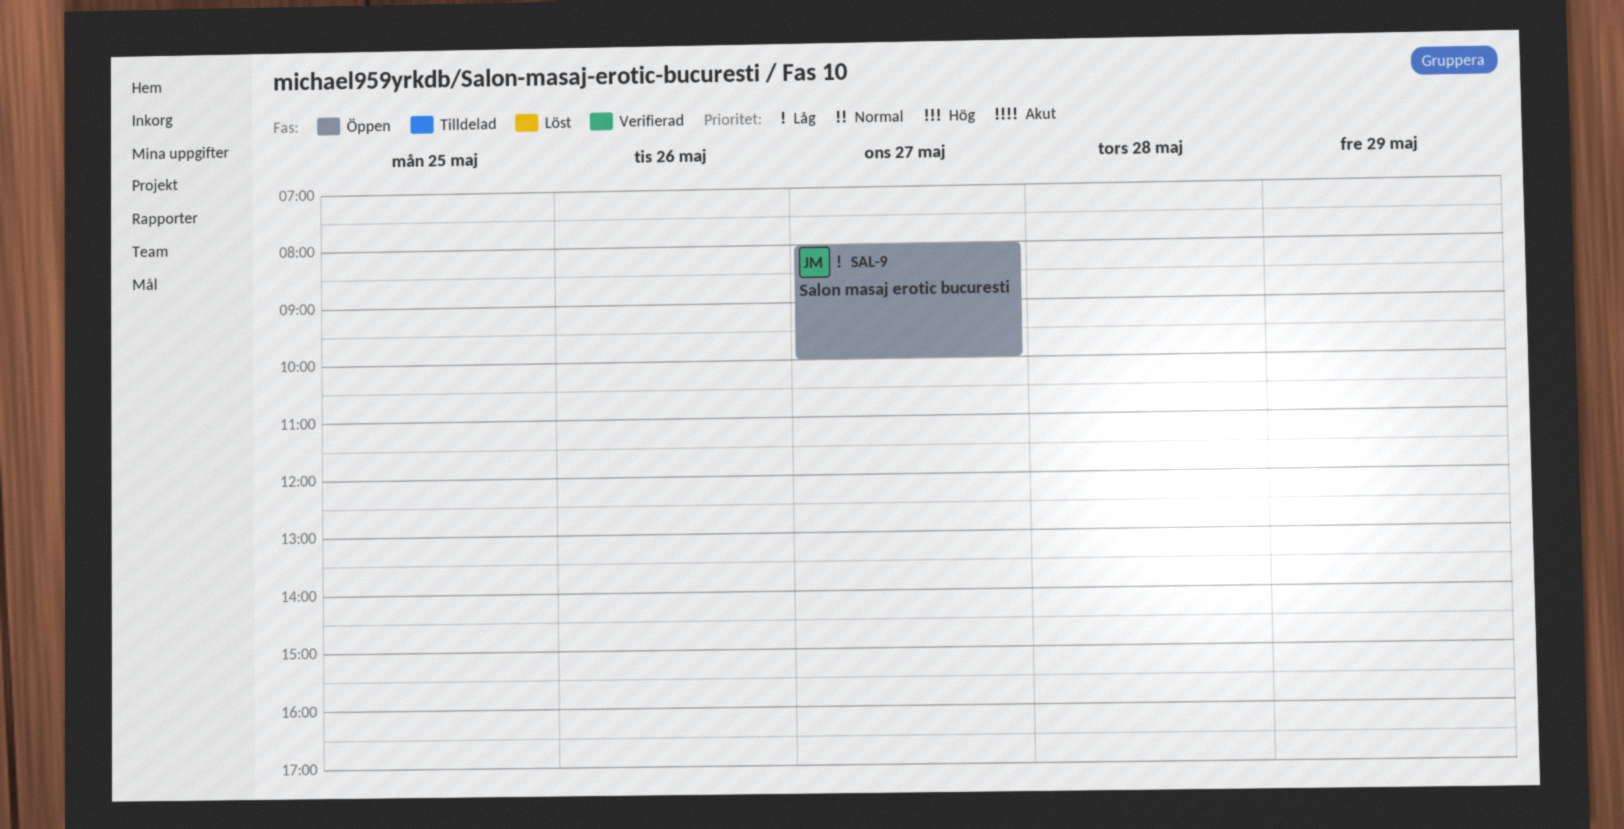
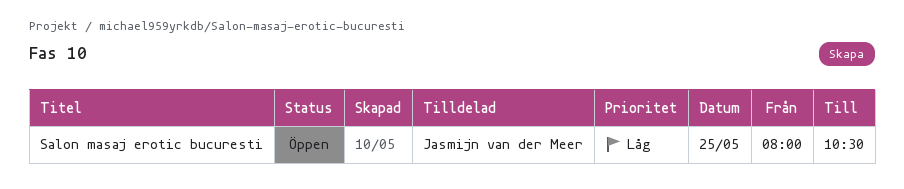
Salon masaj erotic bucuresti, day: May 27 -> May 25
Salon masaj erotic bucuresti, ends: 10:00 -> 10:30

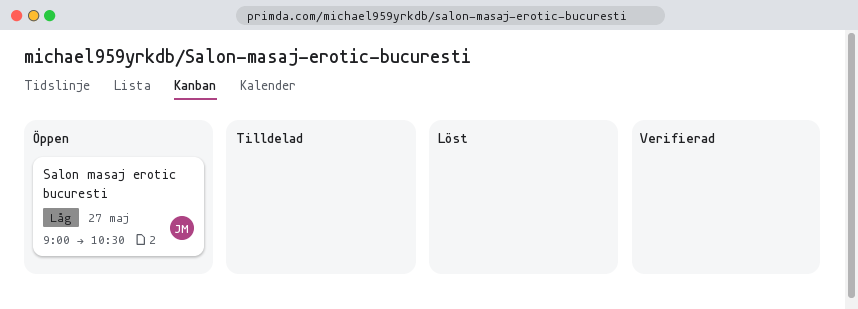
Salon masaj erotic bucuresti, day: May 25 -> May 27
Salon masaj erotic bucuresti, begins: 08:00 -> 09:00

